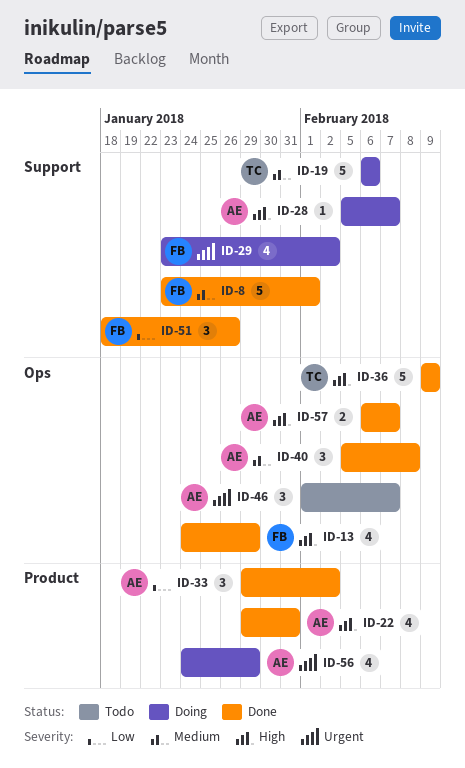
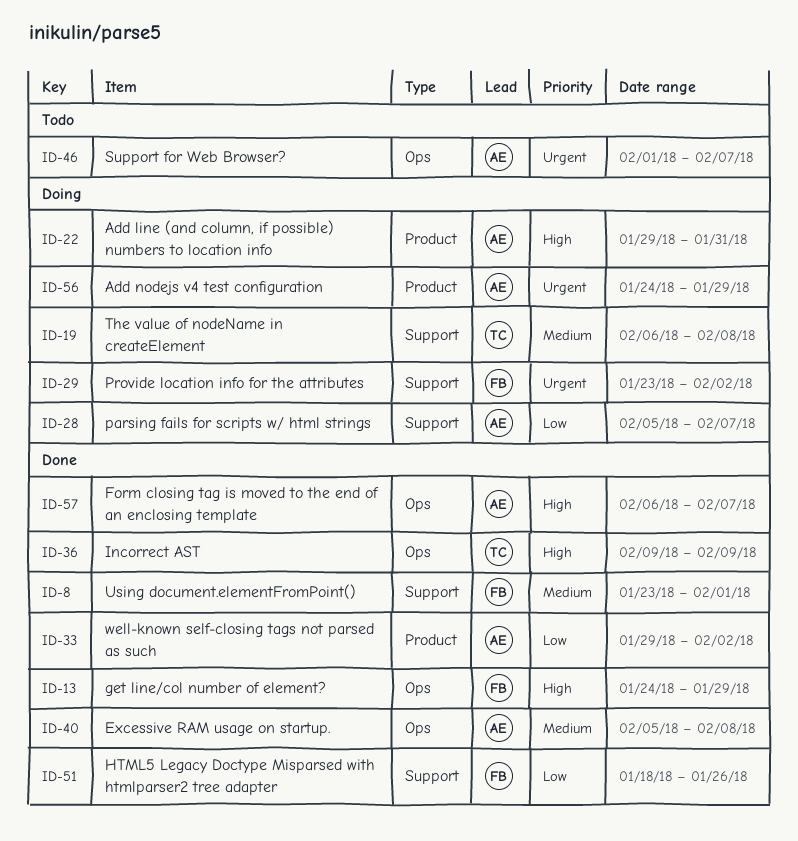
ID-19, due: Feb 6 -> Feb 8
ID-22, status: Done -> Doing
ID-28, priority: High -> Low

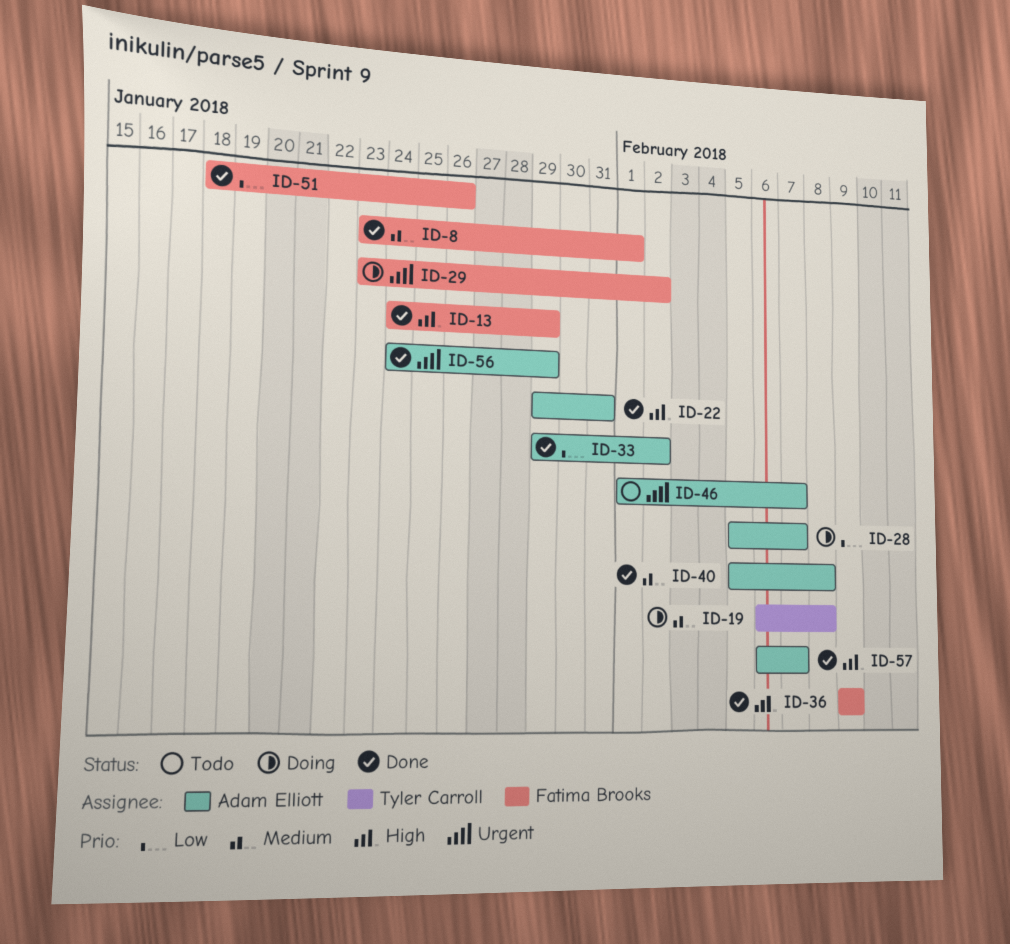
ID-22, status: Doing -> Done
ID-36, owner: Tyler Carroll -> Fatima Brooks
ID-56, status: Doing -> Done

